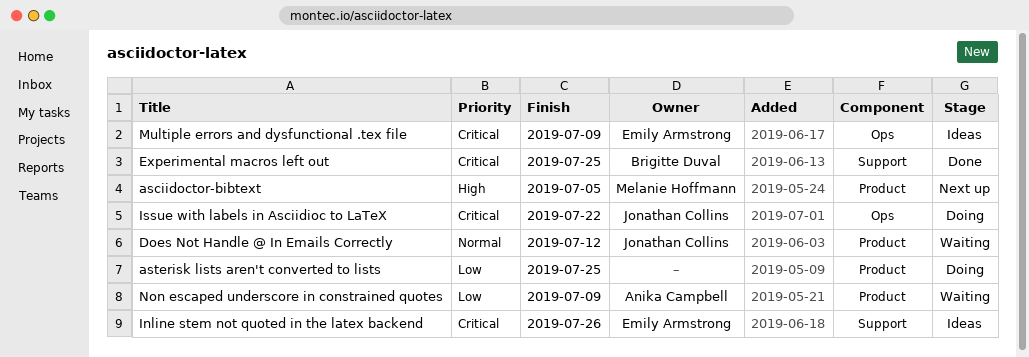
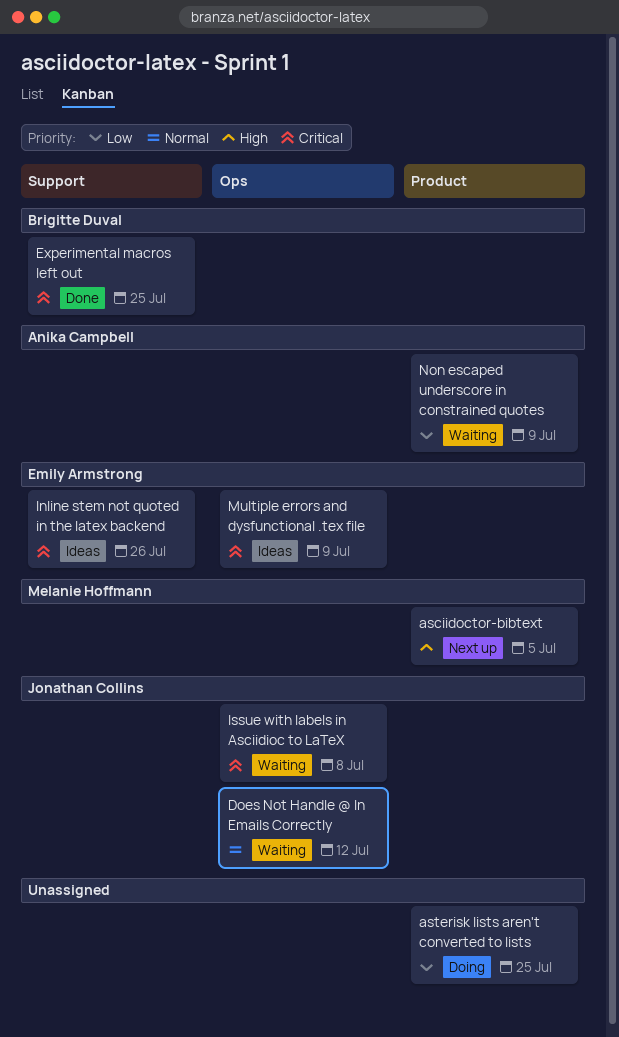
Does Not Handle @ In Emails Correctly, label: Product -> Ops
Issue with labels in Asciidioc to LaTeX, status: Doing -> Waiting
Issue with labels in Asciidioc to LaTeX, due: Jul 22 -> Jul 8

